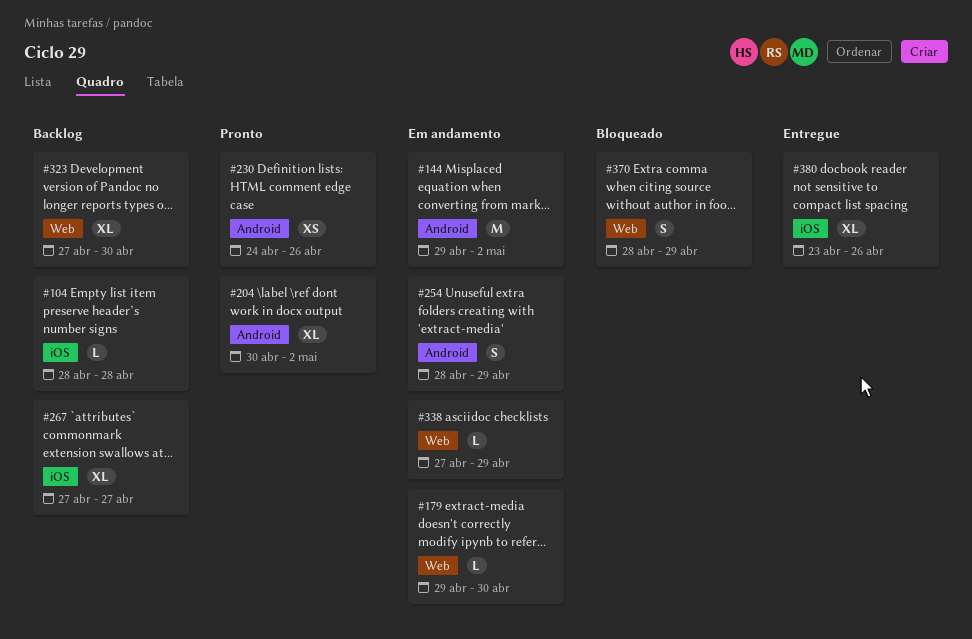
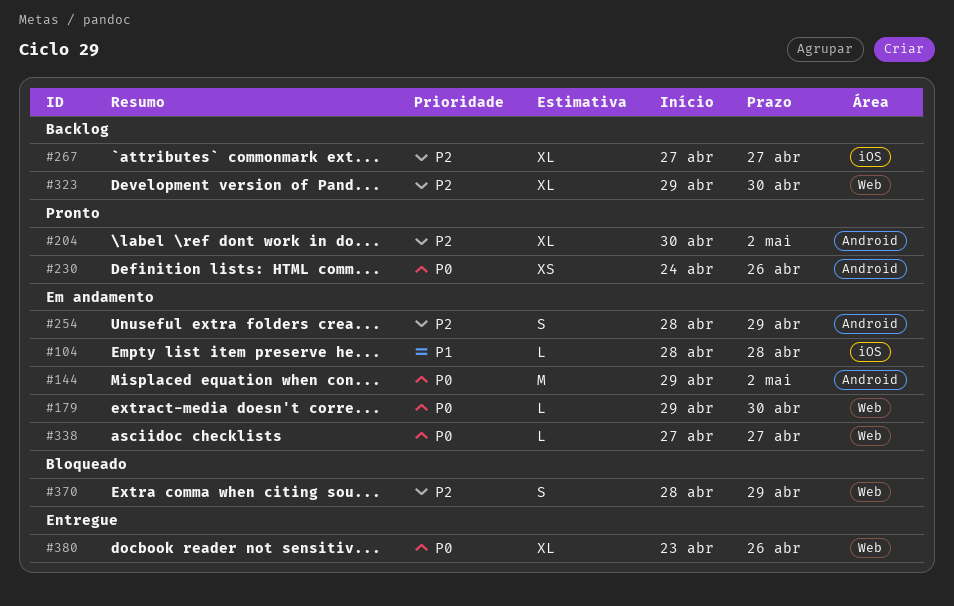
#104, status: Backlog -> Em andamento
#323, start: Apr 27 -> Apr 29
#338, due: Apr 29 -> Apr 27
#380, label: iOS -> Web

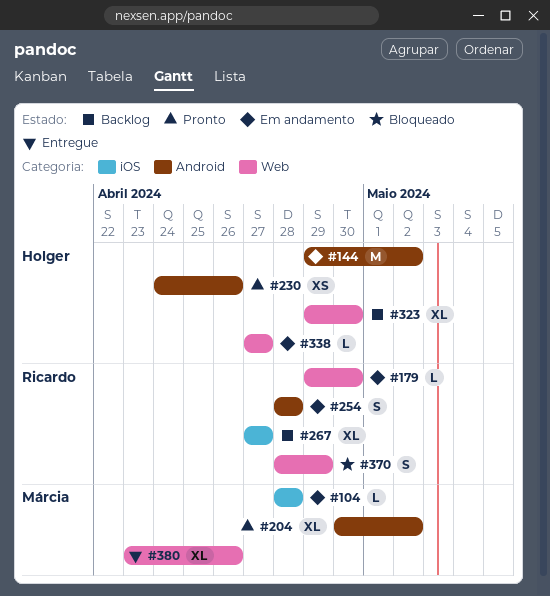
#254, due: Apr 29 -> Apr 28

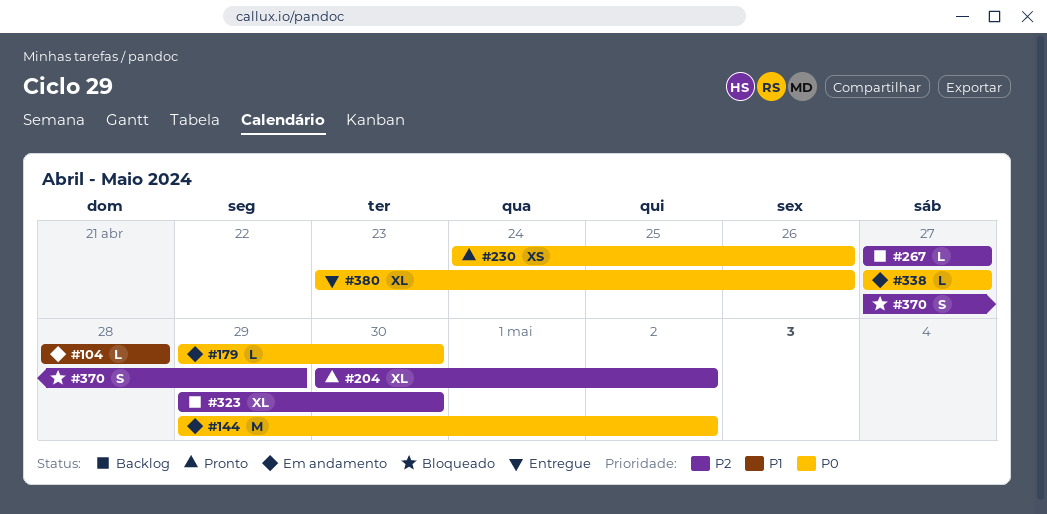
#254: present -> none
#267, estimate: XL -> L
#370, start: Apr 28 -> Apr 27

